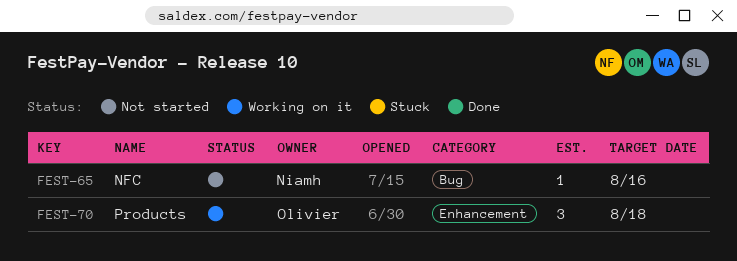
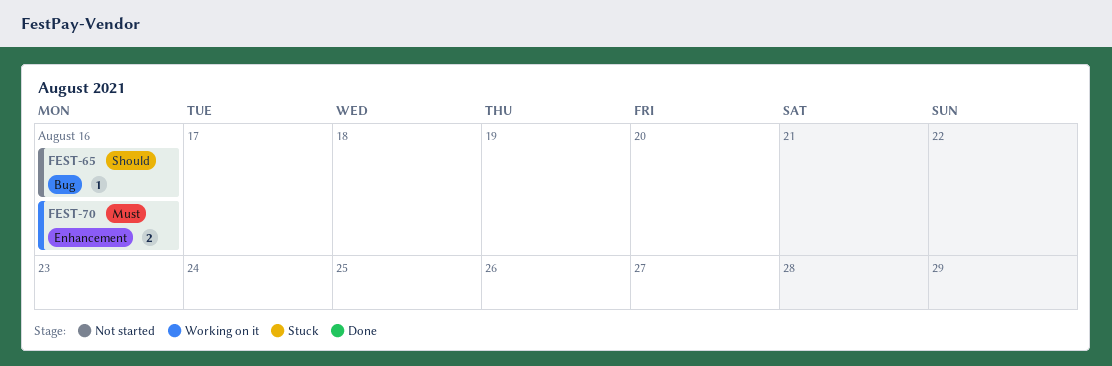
FEST-70, estimate: 3 -> 2
FEST-70, due: Aug 18 -> Aug 16

